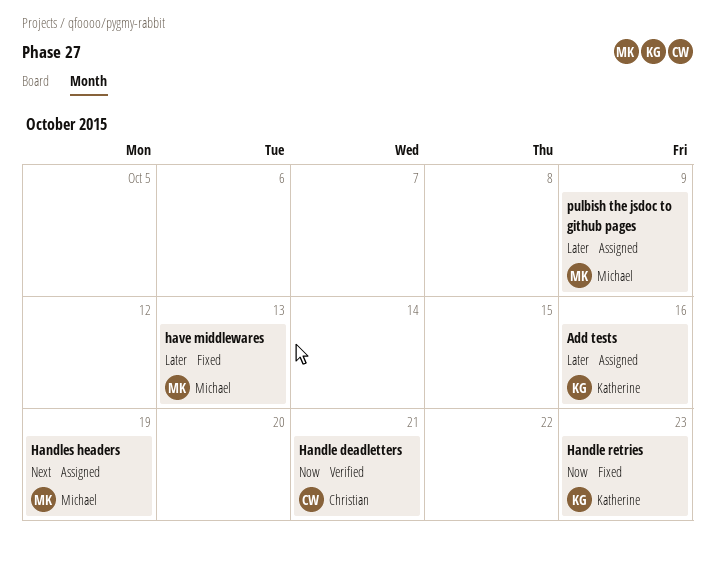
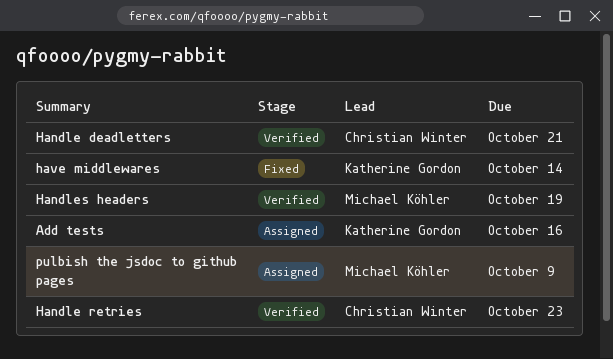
Handle retries, status: Fixed -> Verified
Handle retries, owner: Katherine Gordon -> Christian Winter
Handles headers, status: Assigned -> Verified
have middlewares, owner: Michael Köhler -> Katherine Gordon
have middlewares, due: Oct 13 -> Oct 14

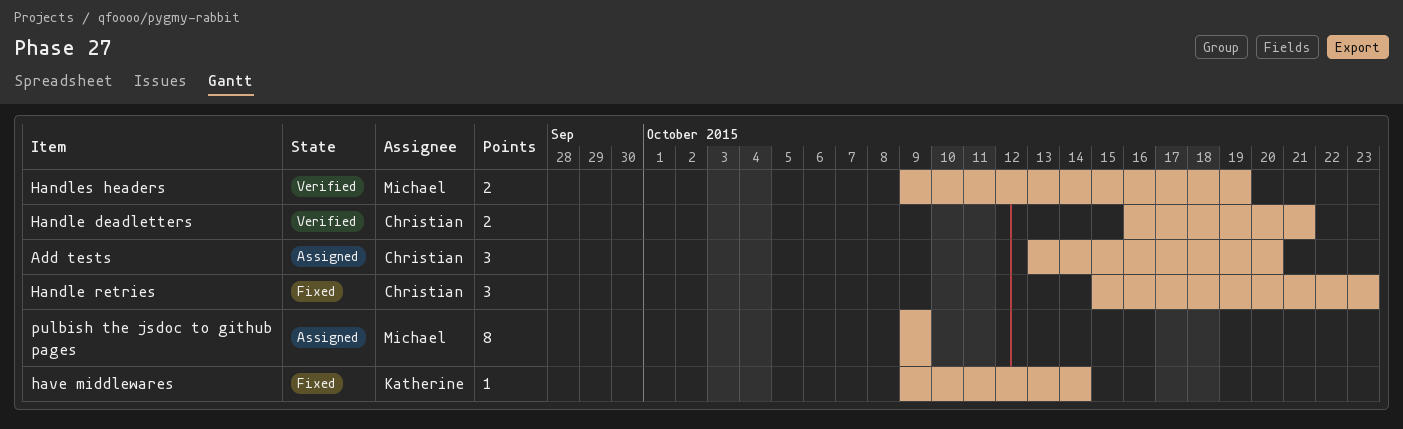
Add tests, owner: Katherine Gordon -> Christian Winter
Add tests, due: Oct 16 -> Oct 20
Handle retries, status: Verified -> Fixed

